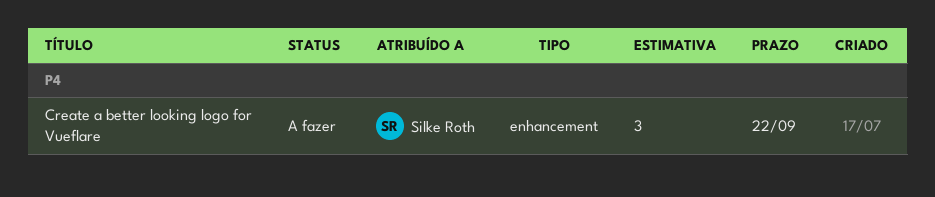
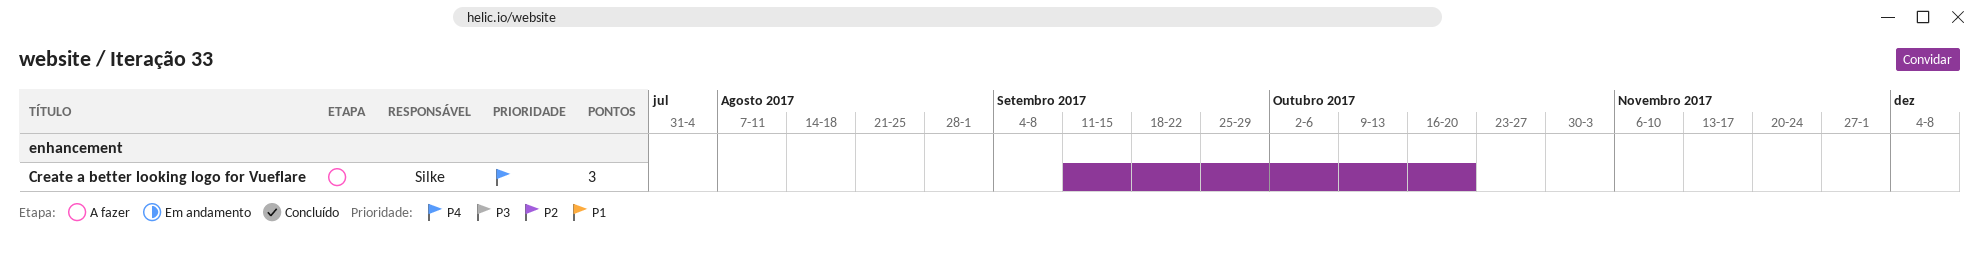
Create a better looking logo for Vueflare, due: Sep 22 -> Oct 20

